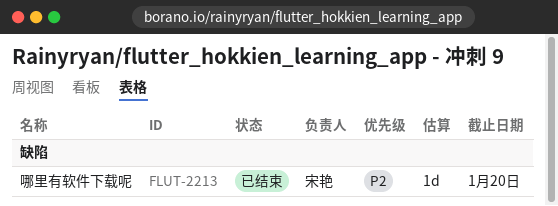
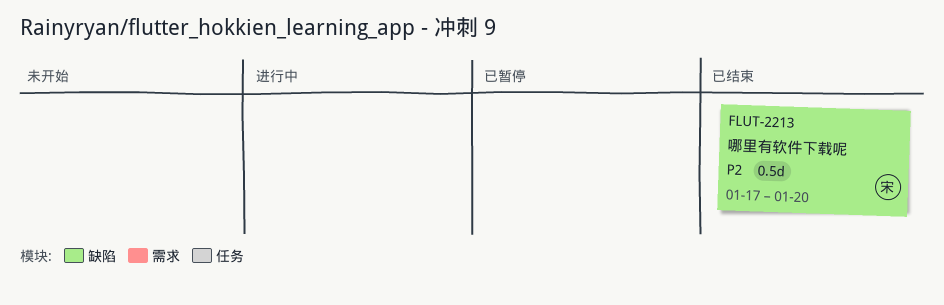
FLUT-2213, estimate: 1d -> 0.5d

